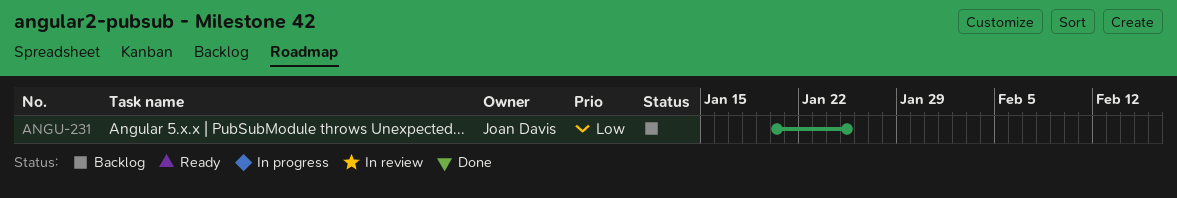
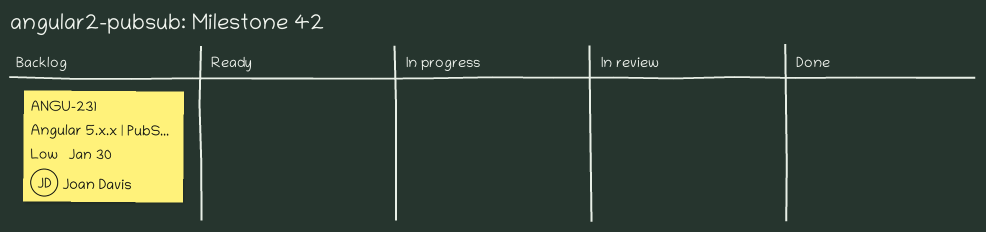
ANGU-231, due: Jan 25 -> Jan 30

